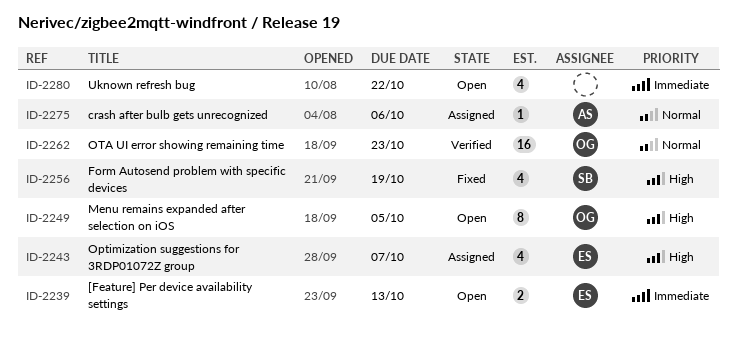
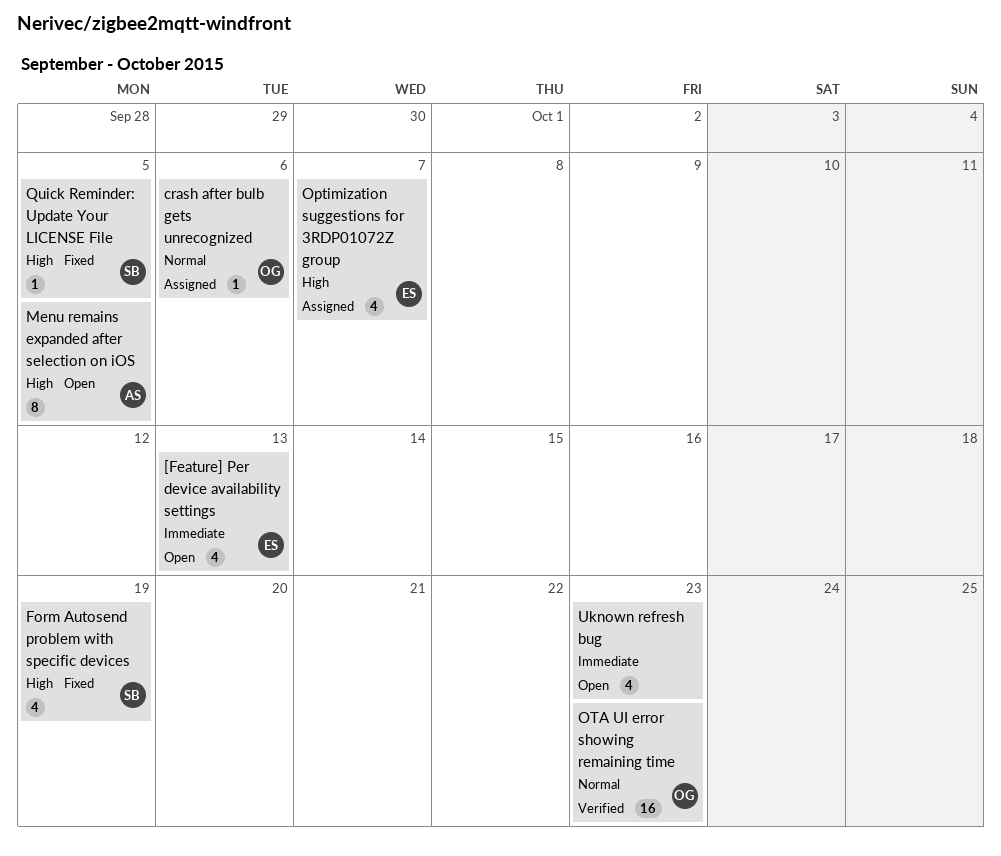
[Feature] Per device availability settings, estimate: 2 -> 4
crash after bulb gets unrecognized, owner: AS -> OG
Menu remains expanded after selection on iOS, owner: OG -> AS
Quick Reminder: Update Your LICENSE File: none -> present
Uknown refresh bug, due: Oct 22 -> Oct 23

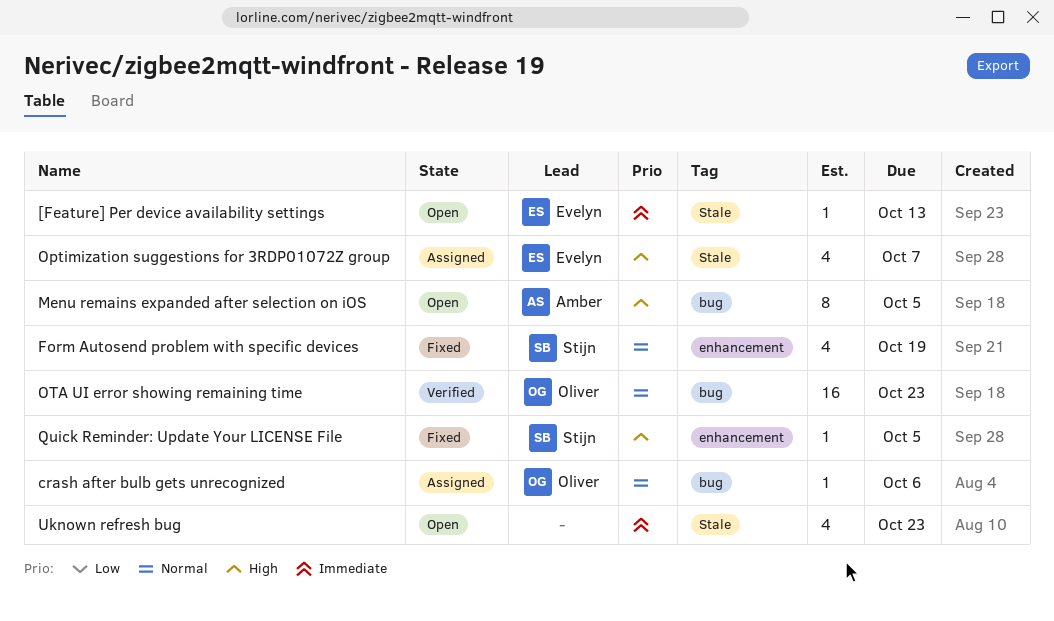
[Feature] Per device availability settings, estimate: 4 -> 1
Form Autosend problem with specific devices, priority: High -> Normal

